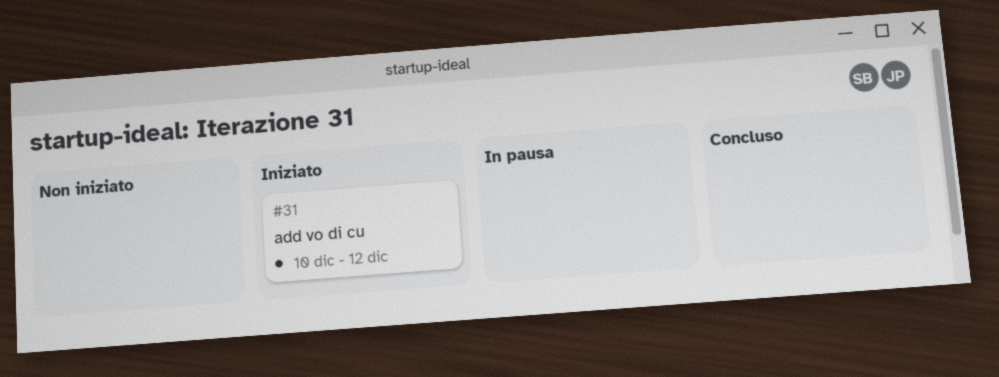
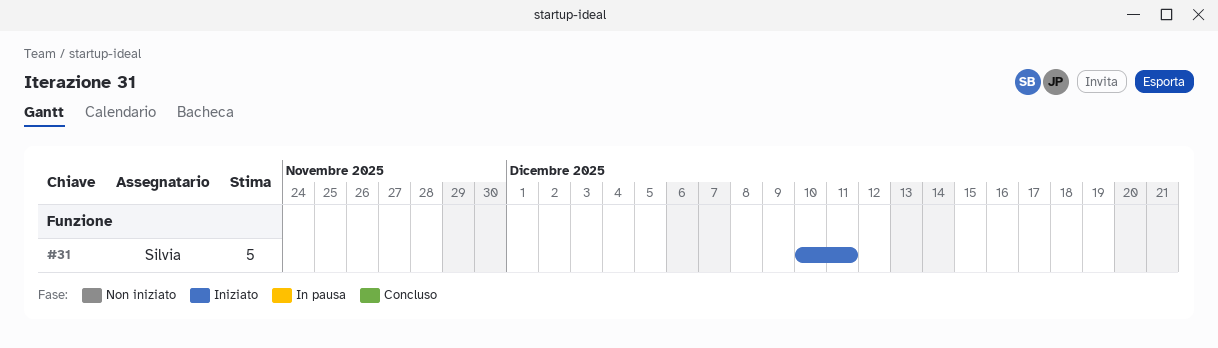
#31, estimate: 1 -> 5
#31, due: Dec 12 -> Dec 11

